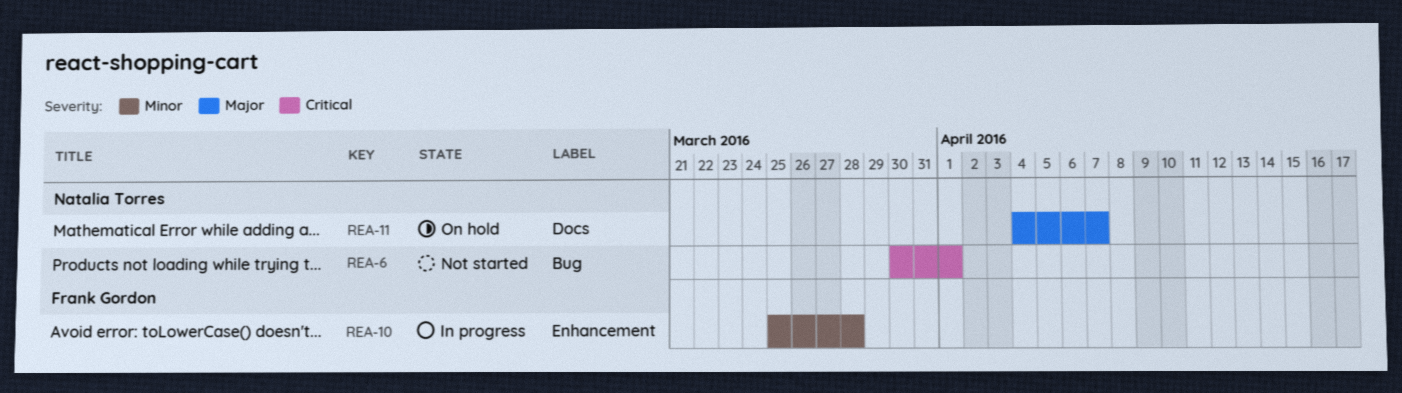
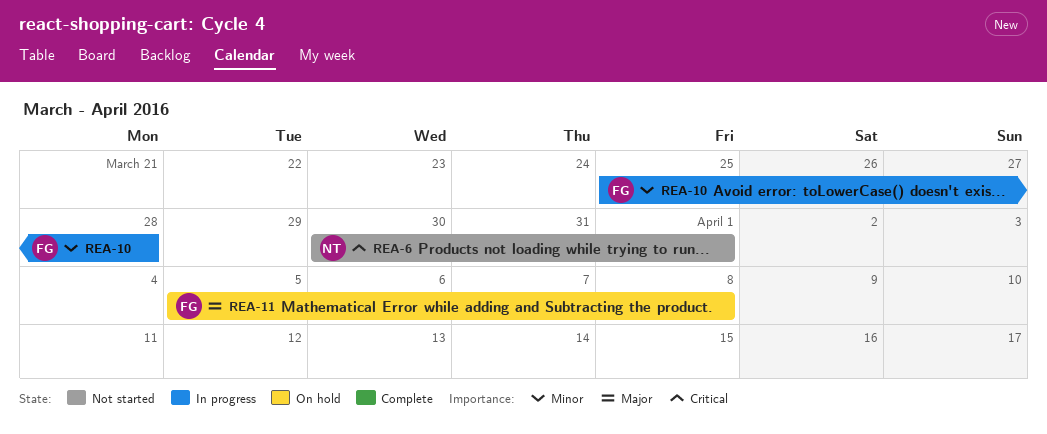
REA-11, owner: Natalia Torres -> Frank Gordon
REA-11, start: Apr 4 -> Apr 5
REA-11, due: Apr 7 -> Apr 8

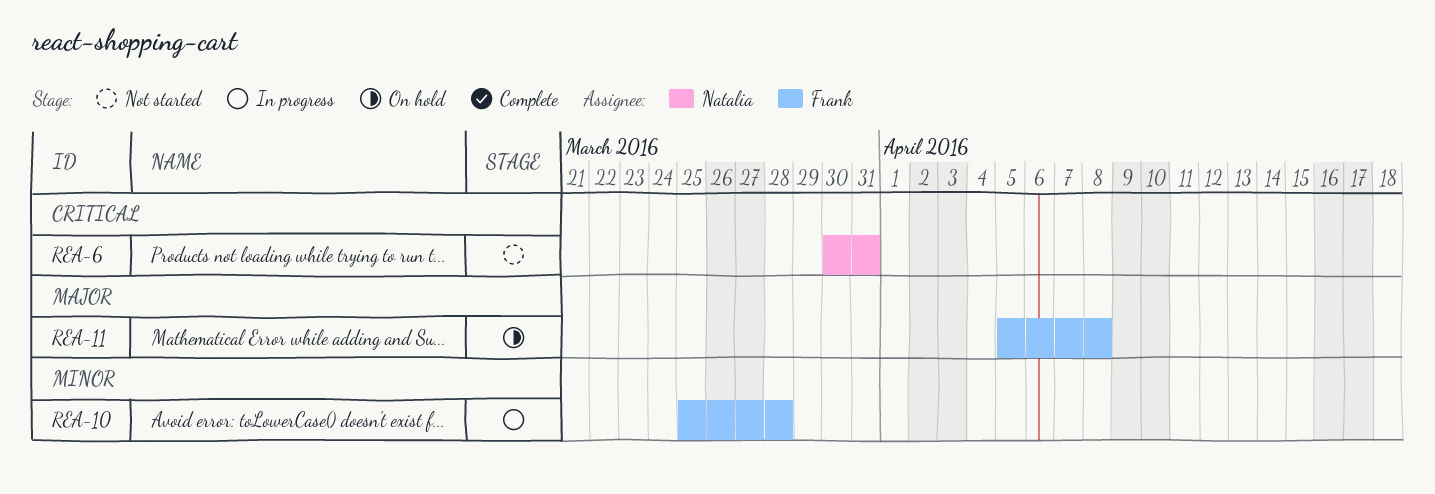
REA-6, due: Apr 1 -> Mar 31

